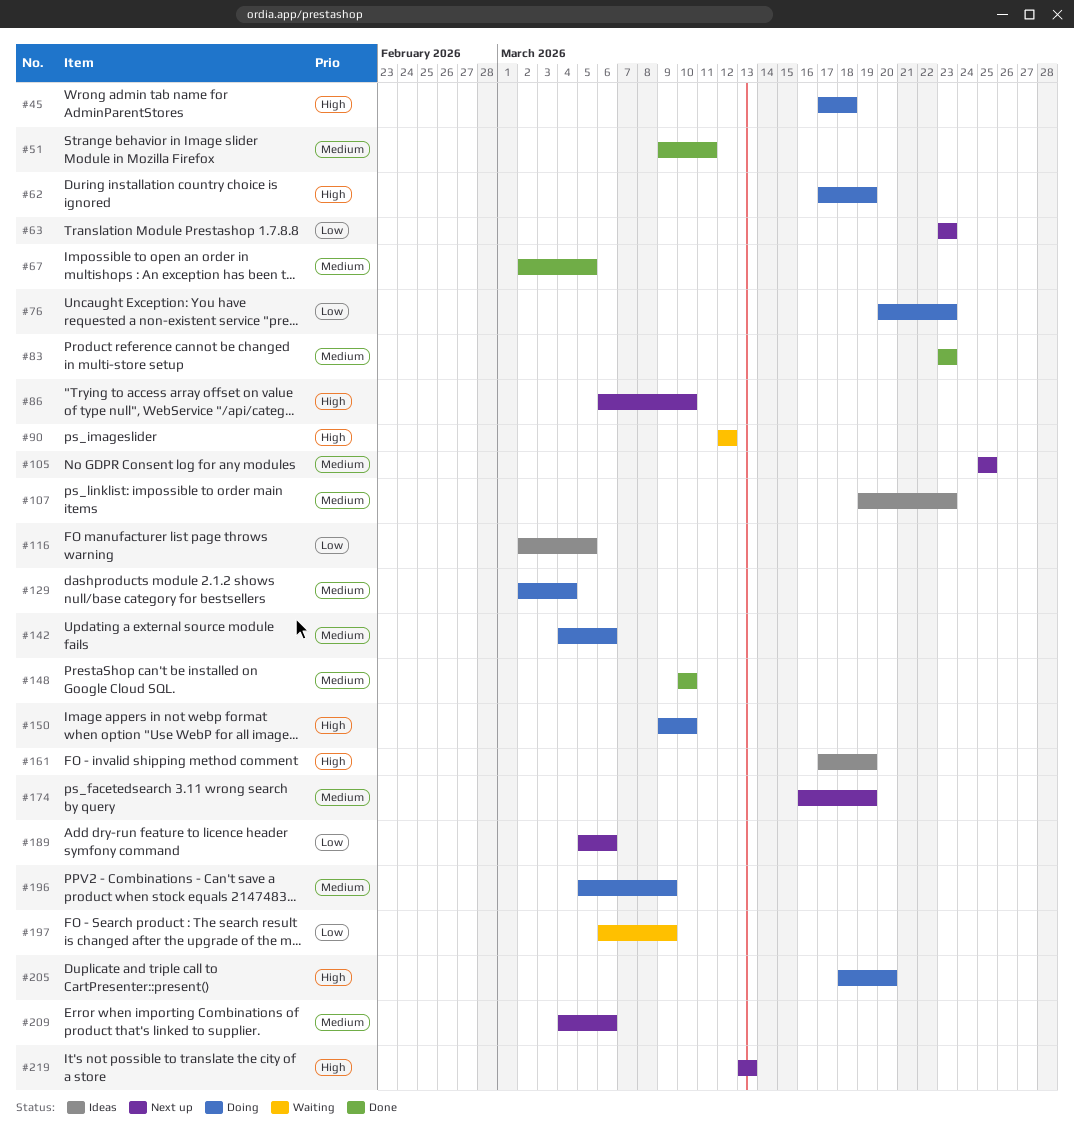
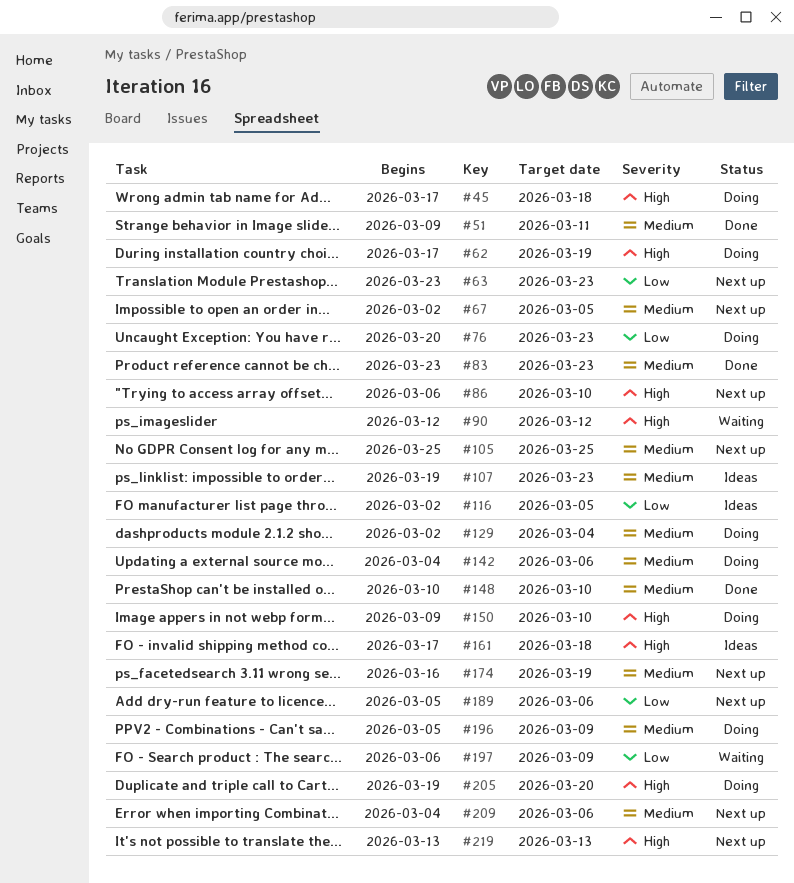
#67, status: Done -> Next up
#161, due: Mar 19 -> Mar 18
#205, start: Mar 18 -> Mar 19

